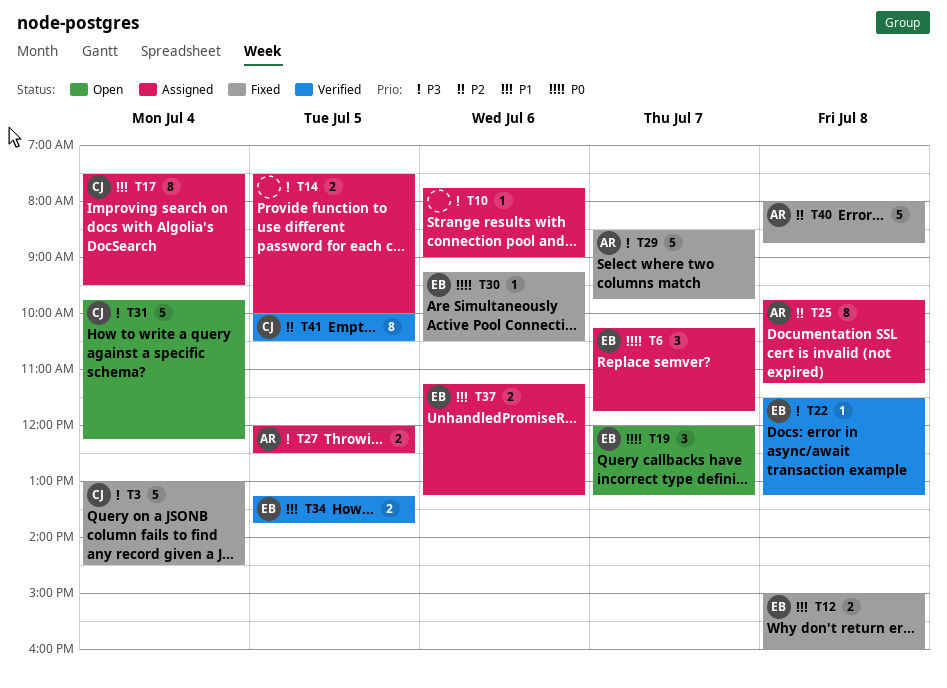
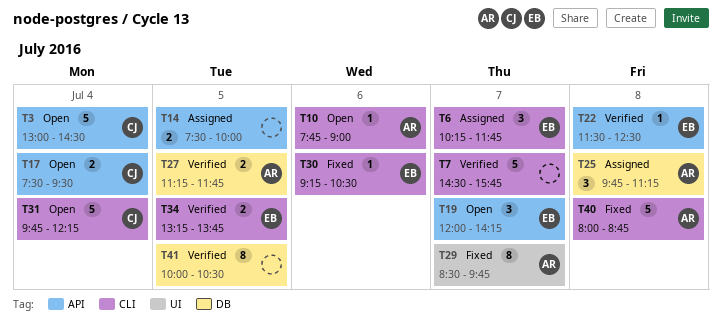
T3, status: Fixed -> Open
T7: none -> present
T10, status: Assigned -> Open
T10, owner: none -> AR
T12: present -> none
T17, status: Assigned -> Open
T17, estimate: 8 -> 2
T19, ends: 13:15 -> 14:15
T22, ends: 13:15 -> 12:30
T25, estimate: 8 -> 3
T27, status: Assigned -> Verified
T27, begins: 12:00 -> 11:15
T27, ends: 12:30 -> 11:45
T29, estimate: 5 -> 8
T37: present -> none
T41, owner: CJ -> none

